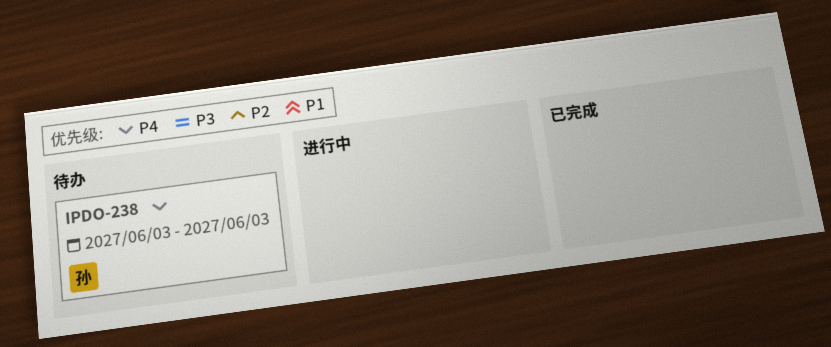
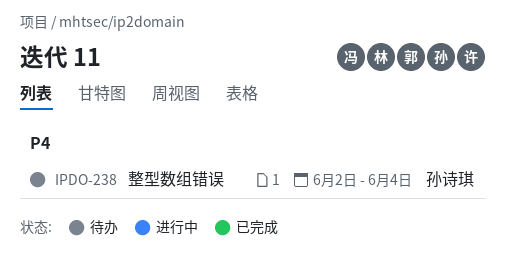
IPDO-238, start: Jun 3 -> Jun 2
IPDO-238, due: Jun 3 -> Jun 4

